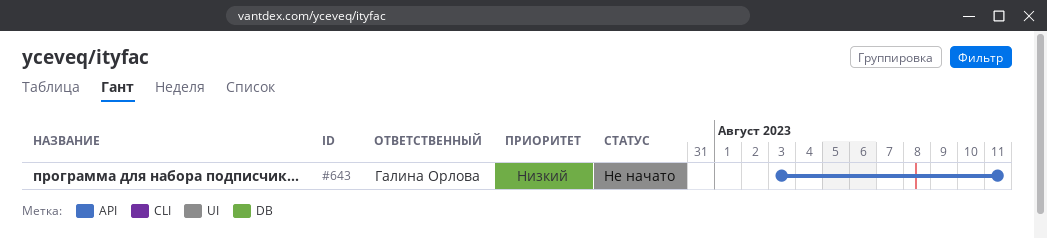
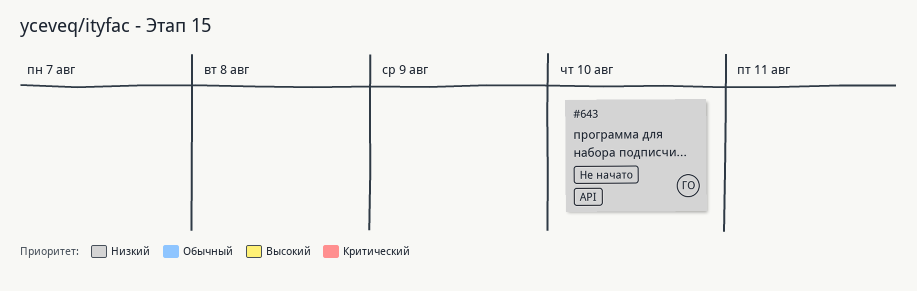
#643, due: Aug 11 -> Aug 10

